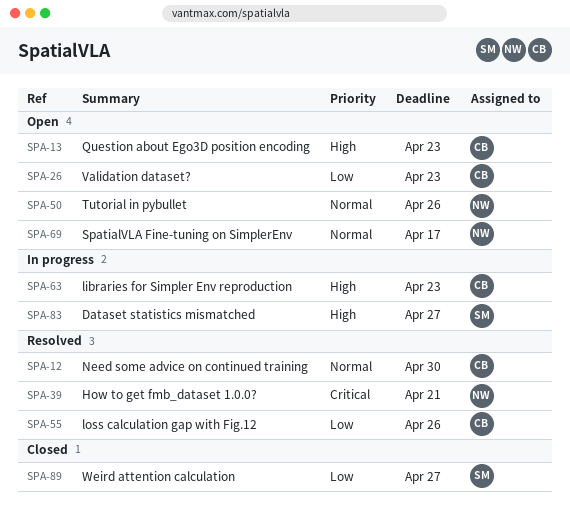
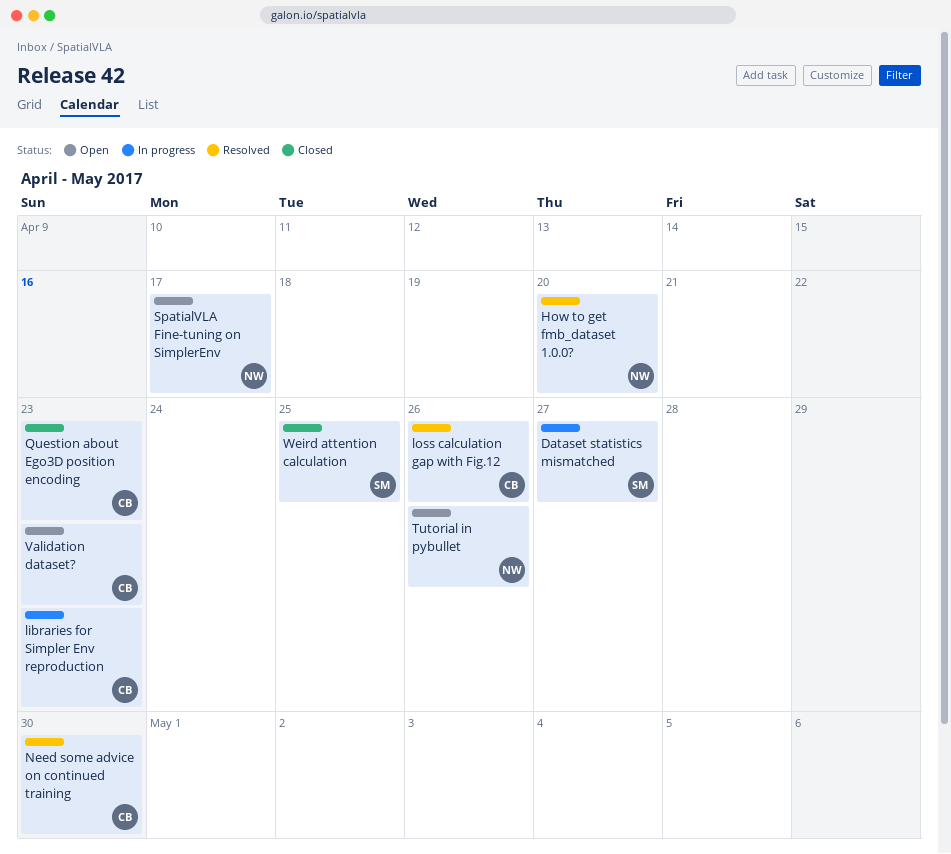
How to get fmb_dataset 1.0.0?, due: Apr 21 -> Apr 20
Question about Ego3D position encoding, status: Open -> Closed
Weird attention calculation, due: Apr 27 -> Apr 25

